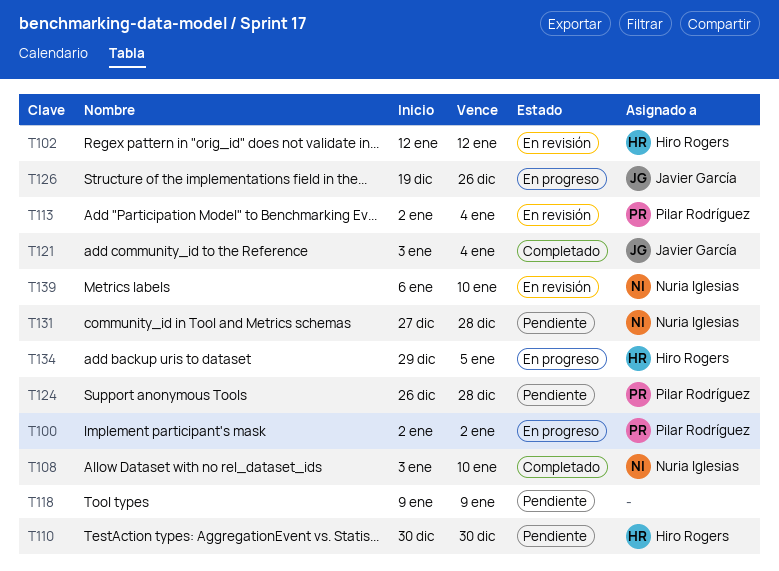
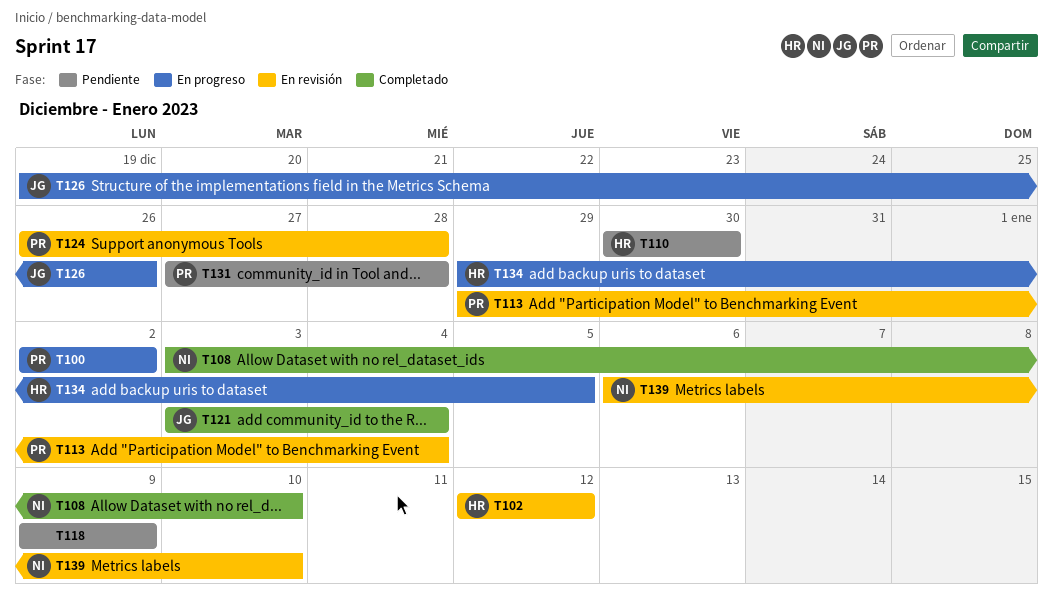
T113, start: Jan 2 -> Dec 29
T124, status: Pendiente -> En revisión
T131, owner: Nuria Iglesias -> Pilar Rodríguez

